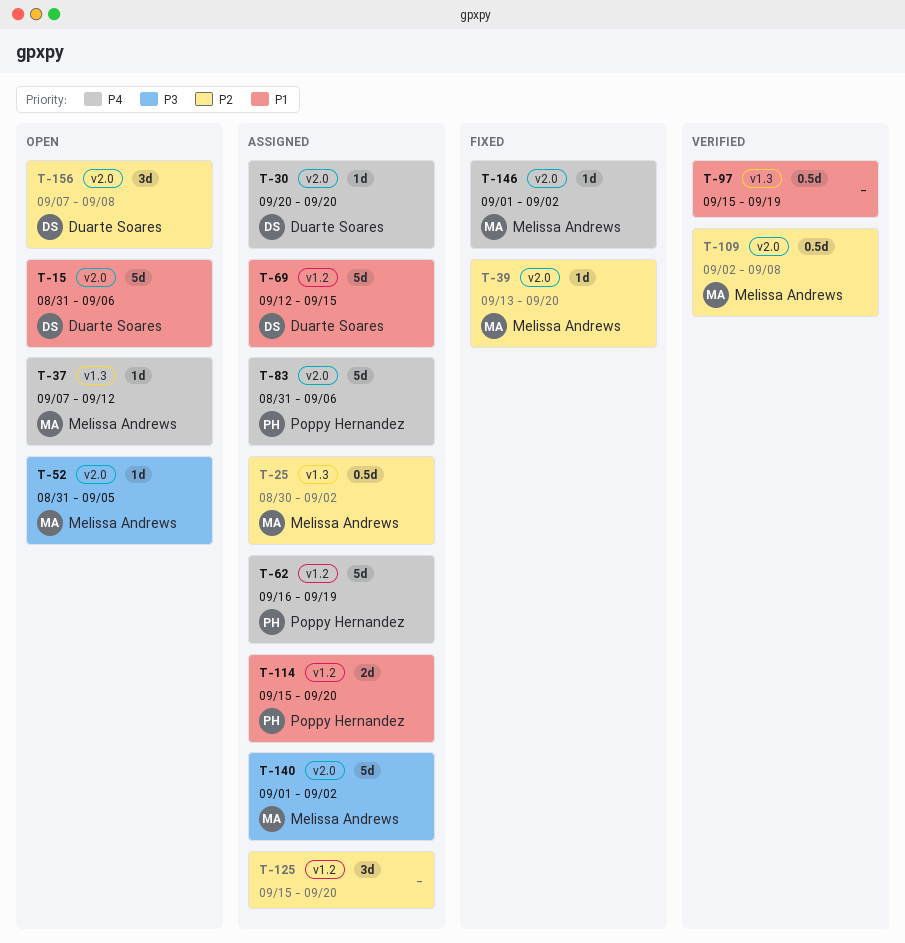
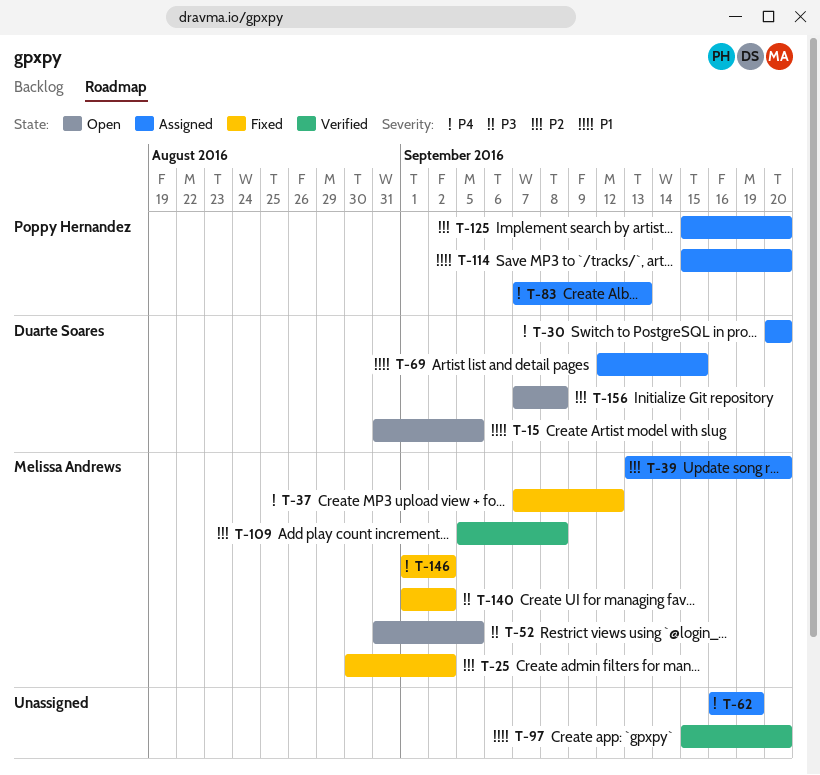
T-15, due: Sep 6 -> Sep 5
T-25, status: Assigned -> Fixed
T-37, status: Open -> Fixed
T-39, status: Fixed -> Assigned
T-62, owner: Poppy Hernandez -> none
T-83, start: Aug 31 -> Sep 7
T-83, due: Sep 6 -> Sep 13
T-97, due: Sep 19 -> Sep 20
T-109, start: Sep 2 -> Sep 5
T-125, owner: none -> Poppy Hernandez
T-140, status: Assigned -> Fixed

